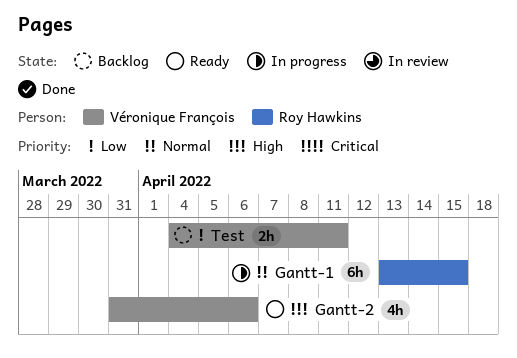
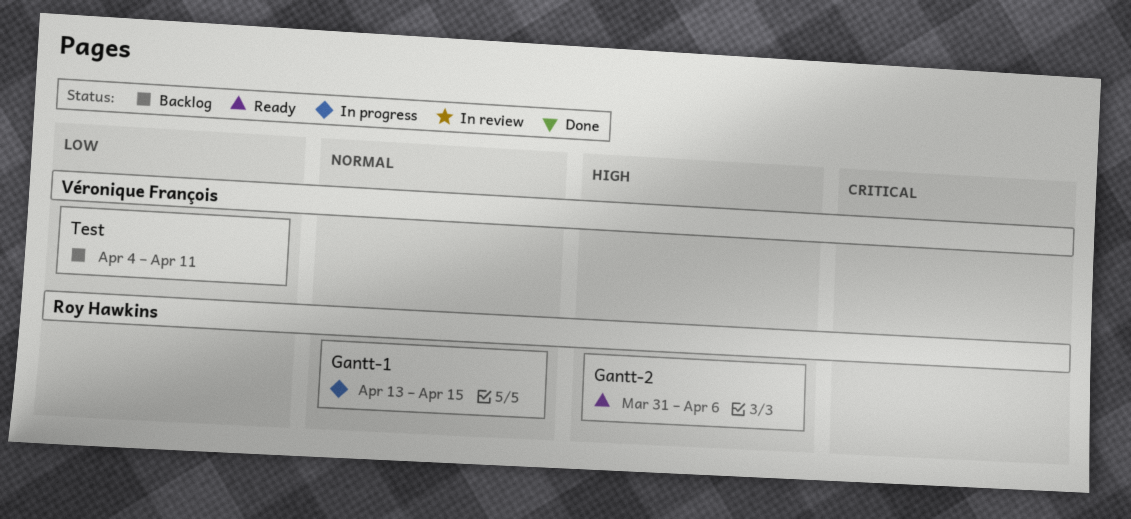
Gantt-2, owner: Véronique François -> Roy Hawkins

